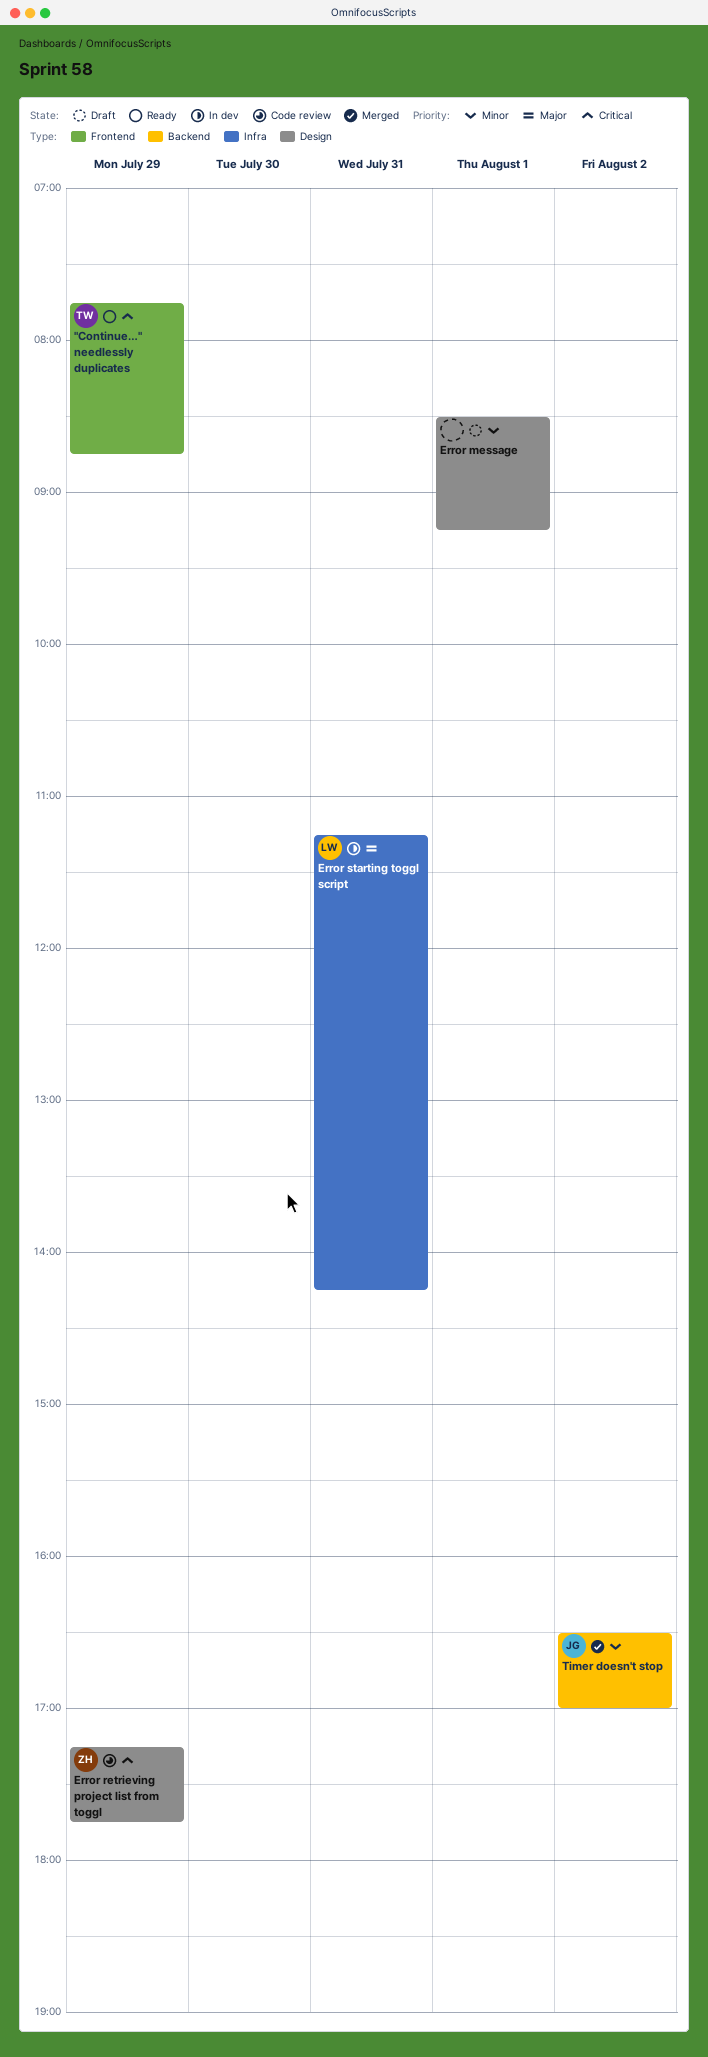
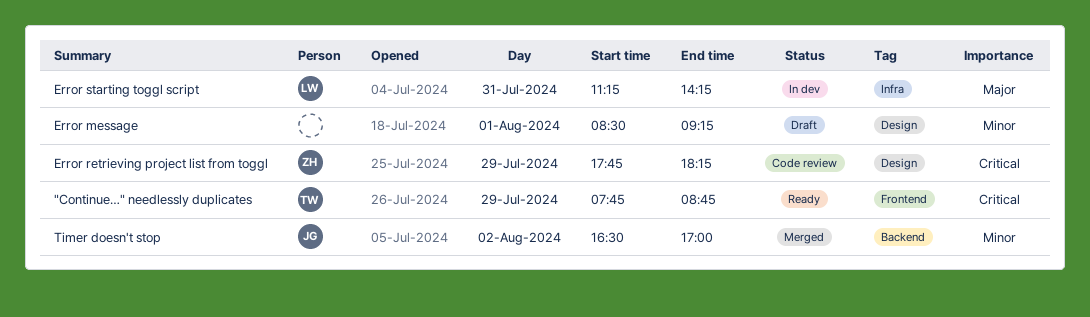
Error retrieving project list from toggl, begins: 17:15 -> 17:45
Error retrieving project list from toggl, ends: 17:45 -> 18:15

